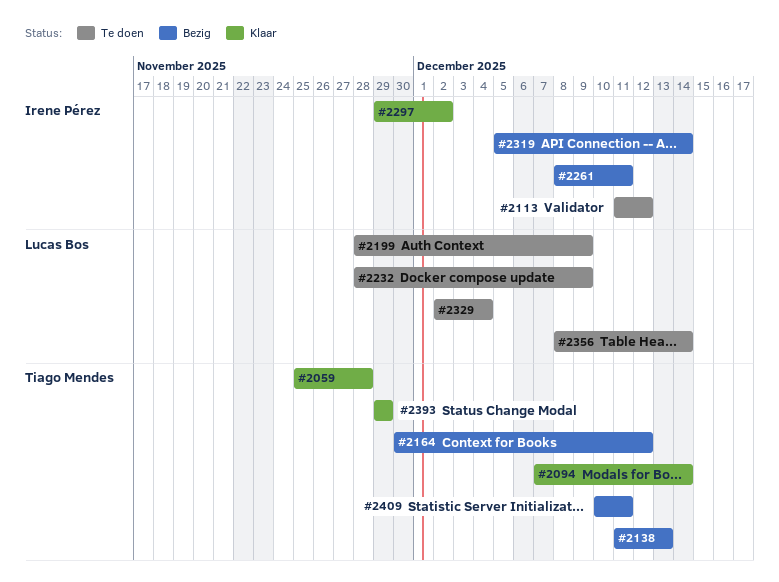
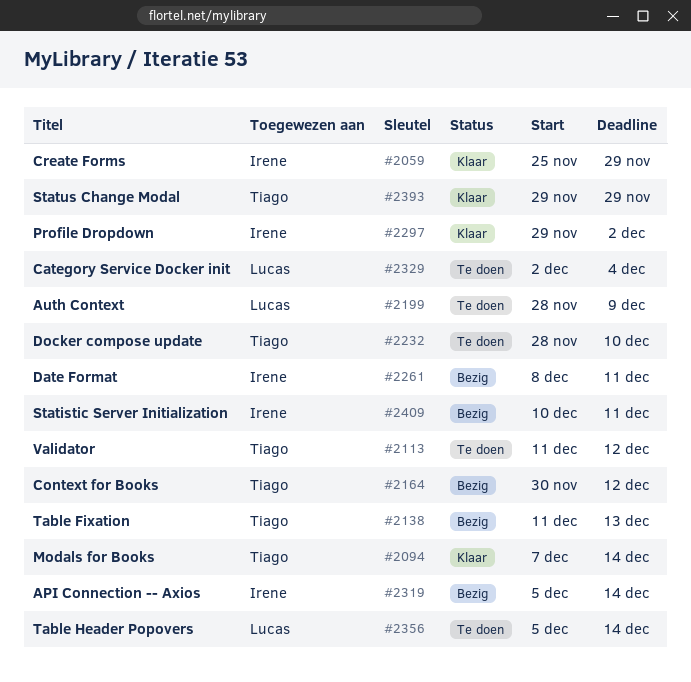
#2059, owner: Tiago Mendes -> Irene Pérez
#2059, due: Nov 28 -> Nov 29
#2113, owner: Irene Pérez -> Tiago Mendes
#2232, owner: Lucas Bos -> Tiago Mendes
#2232, due: Dec 9 -> Dec 10
#2356, start: Dec 8 -> Dec 5
#2409, owner: Tiago Mendes -> Irene Pérez

